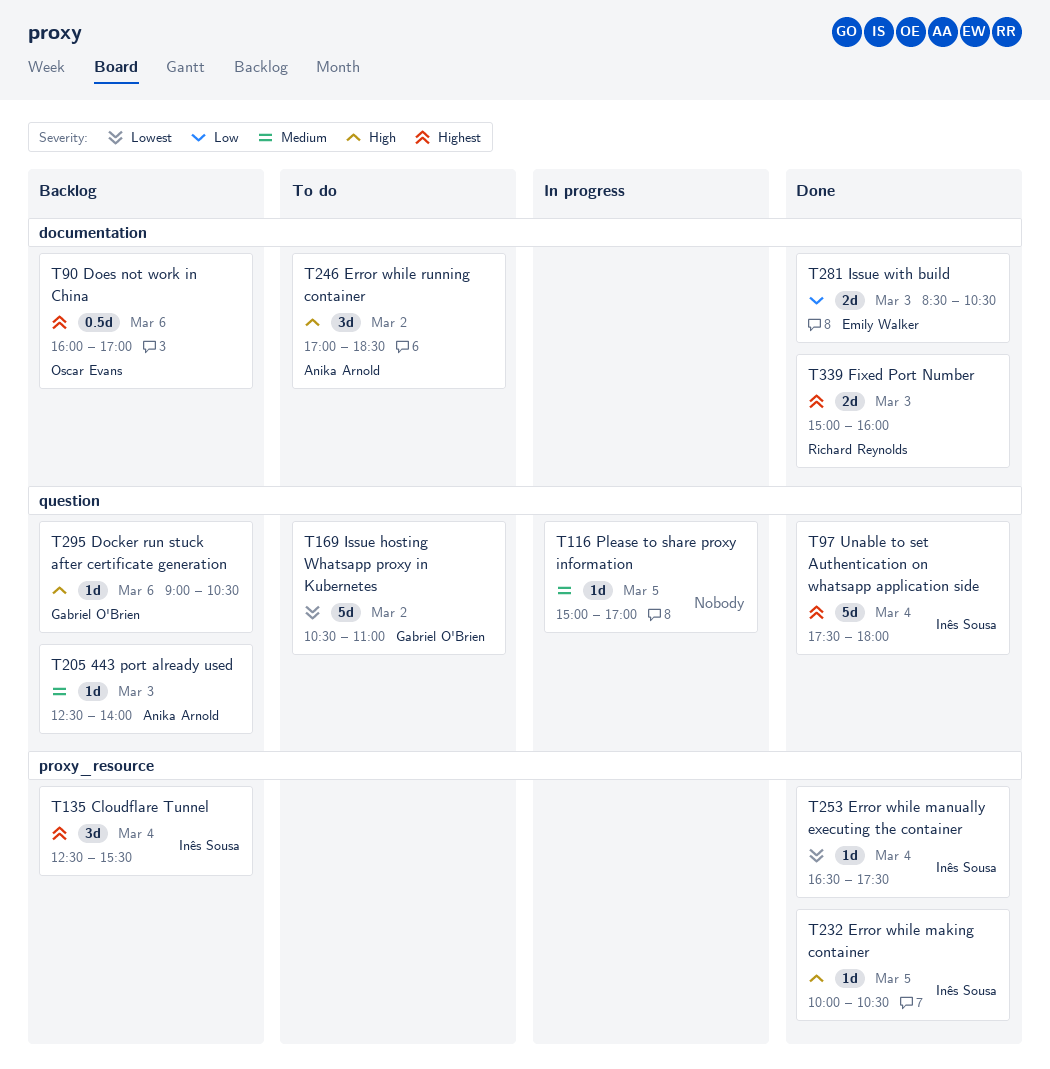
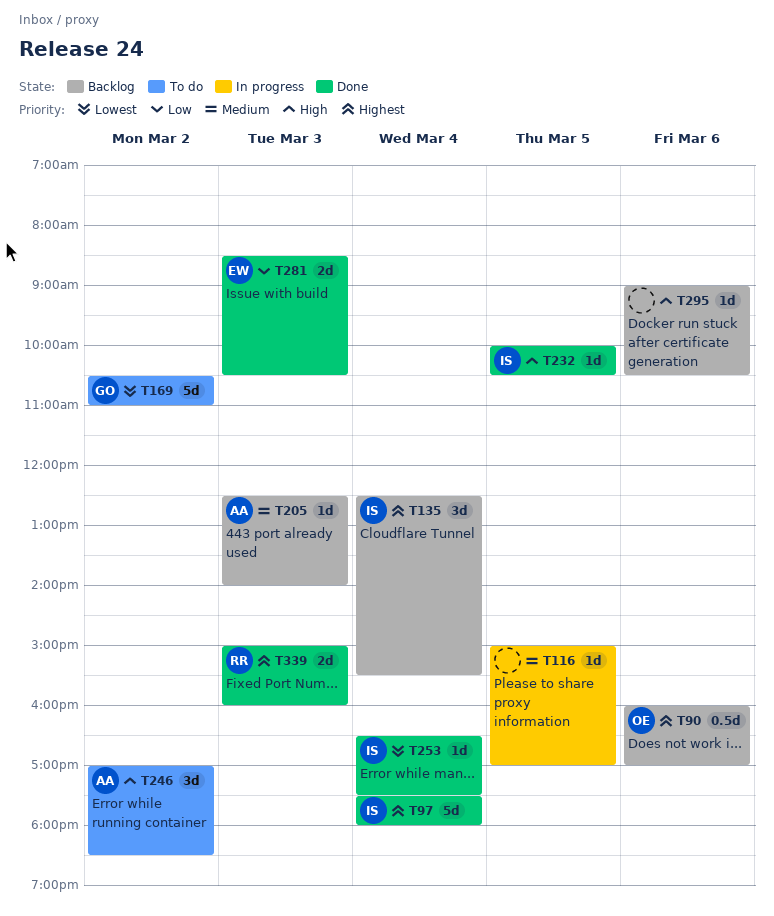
T295, owner: Gabriel O'Brien -> none

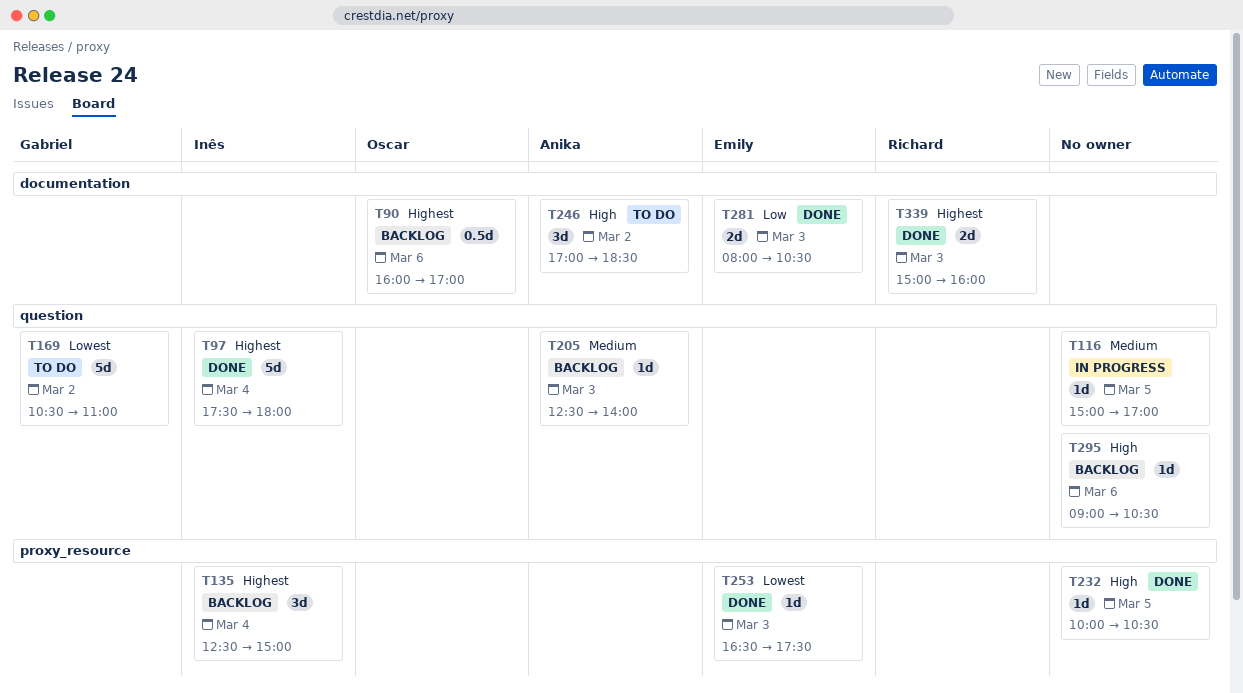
T135, ends: 15:30 -> 15:00
T232, owner: Inês -> none
T253, owner: Inês -> Emily
T253, day: Mar 4 -> Mar 3
T281, begins: 08:30 -> 08:00

